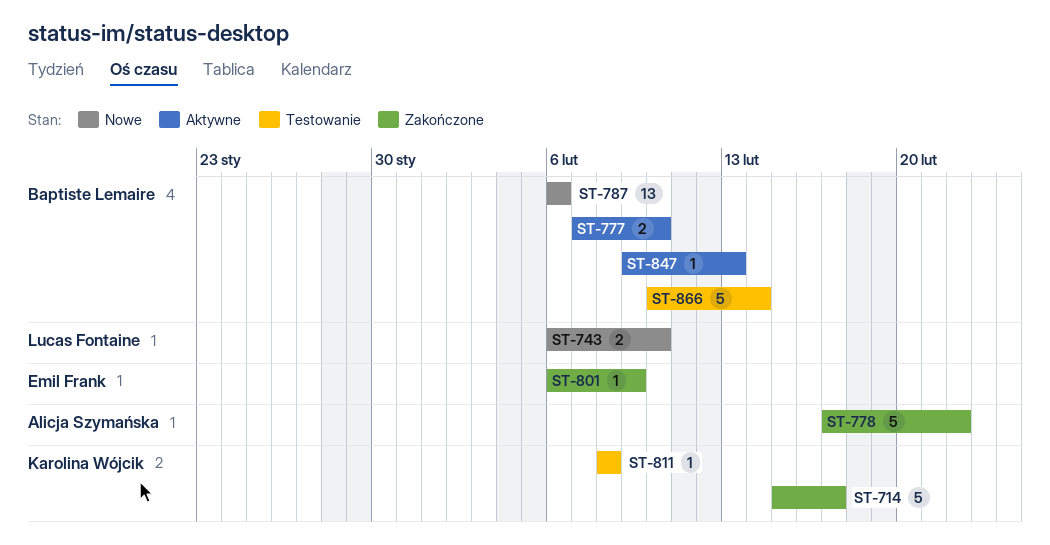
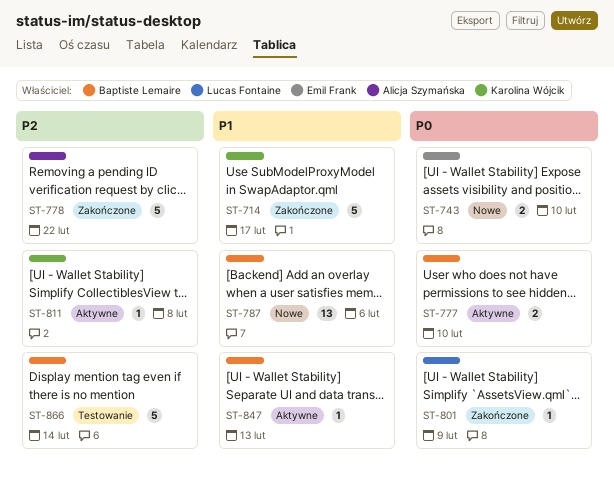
ST-743, owner: Lucas Fontaine -> Emil Frank
ST-801, owner: Emil Frank -> Lucas Fontaine
ST-811, status: Testowanie -> Aktywne

